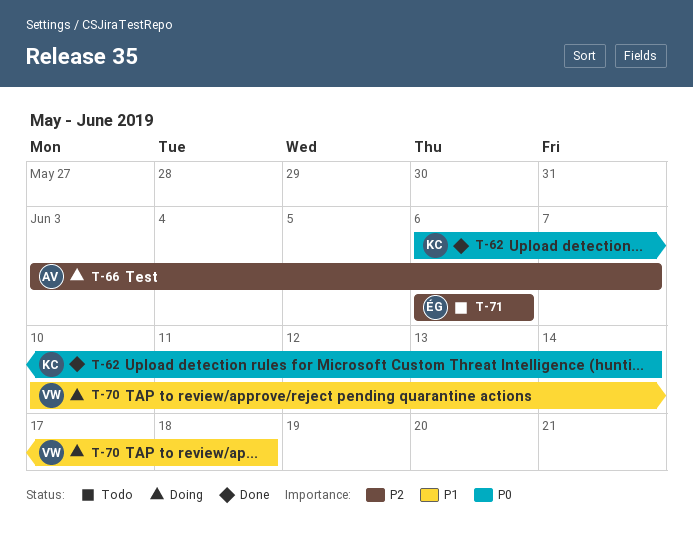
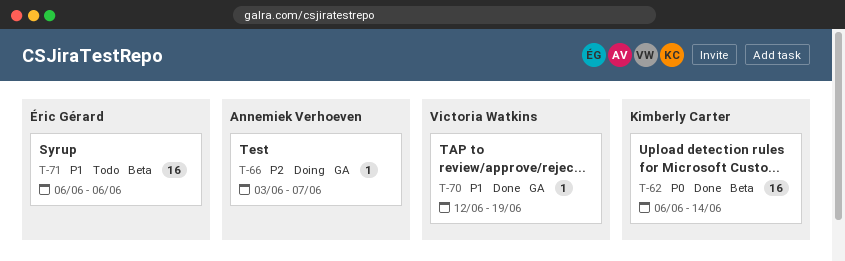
T-70, status: Doing -> Done
T-70, start: Jun 10 -> Jun 12
T-70, due: Jun 18 -> Jun 19
T-71, priority: P2 -> P1

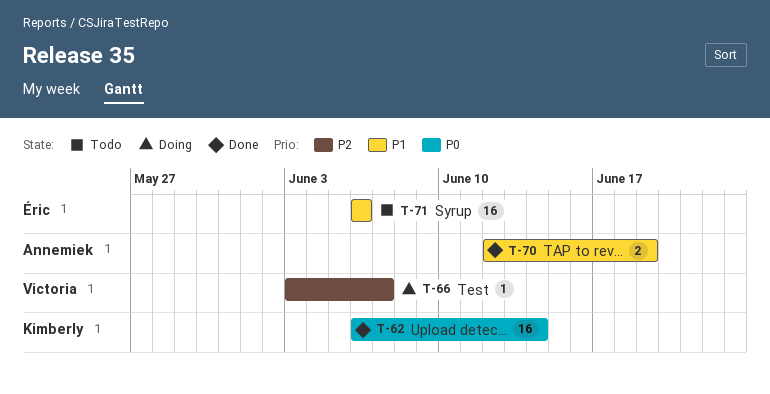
T-66, owner: Annemiek Verhoeven -> Victoria Watkins
T-70, owner: Victoria Watkins -> Annemiek Verhoeven
T-70, estimate: 1 -> 2

